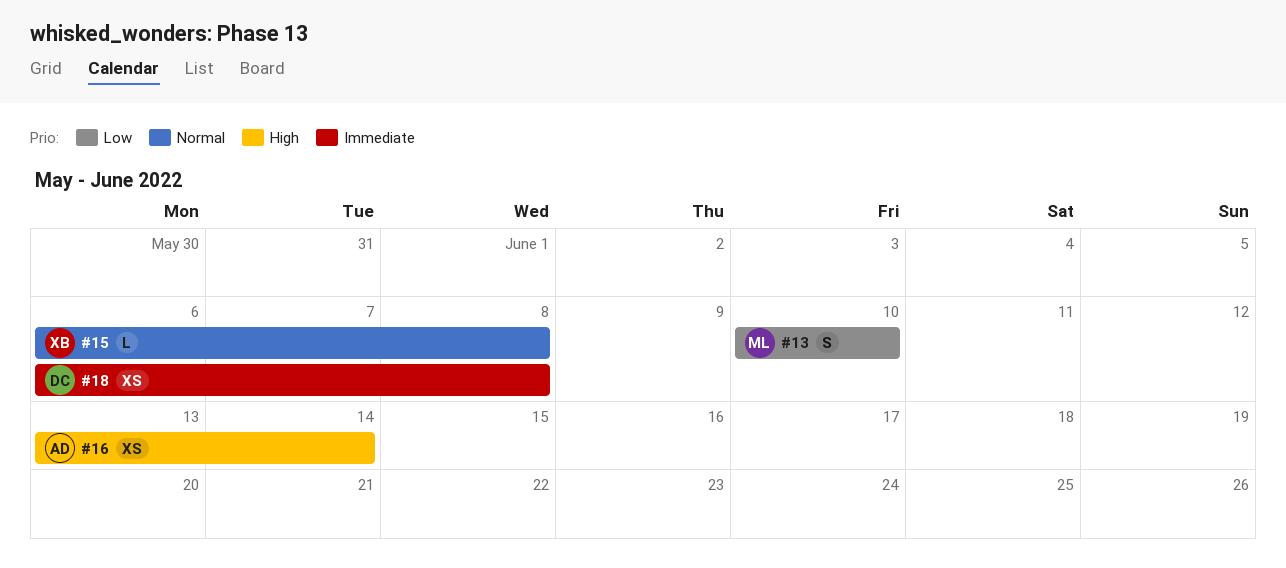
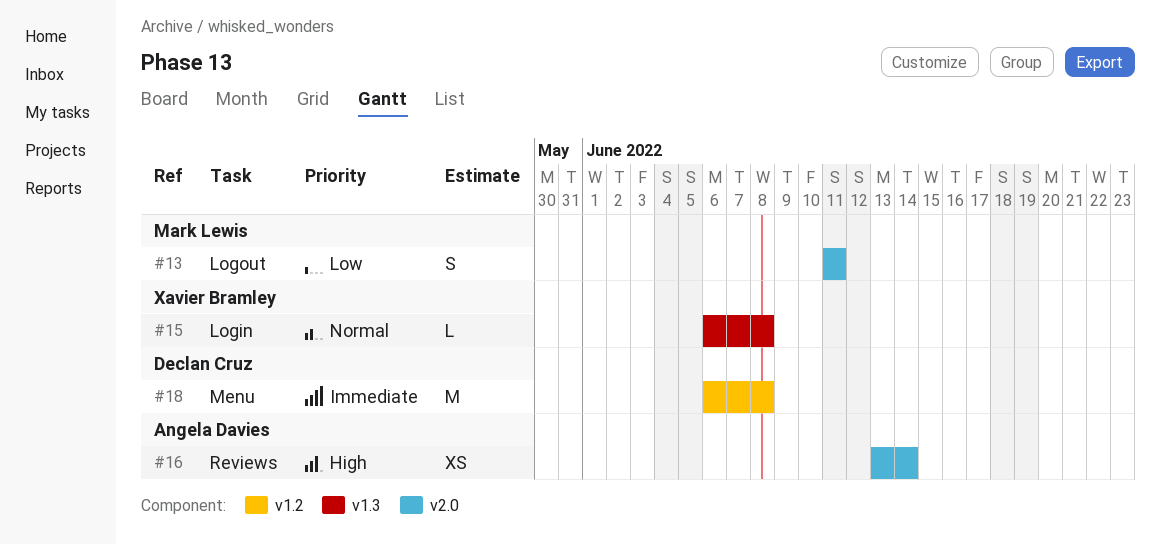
#13, start: Jun 10 -> Jun 11
#13, due: Jun 10 -> Jun 11
#18, estimate: XS -> M

